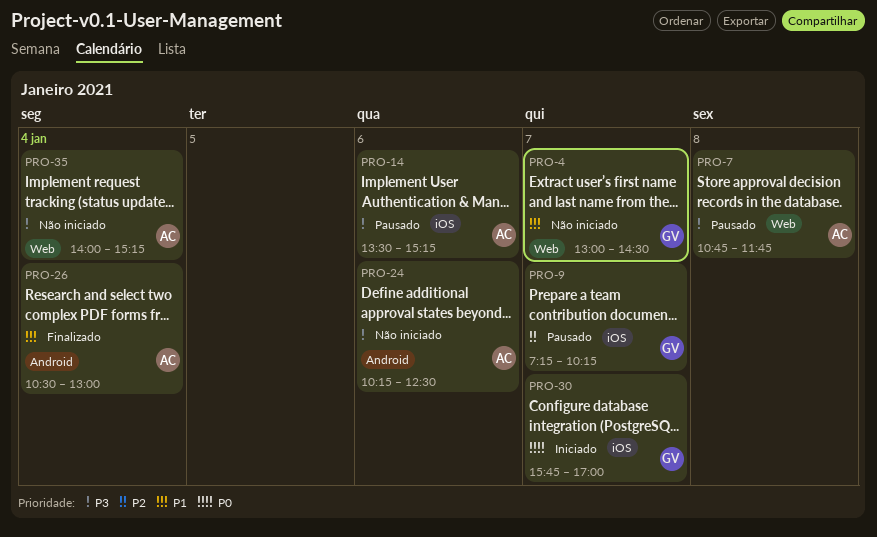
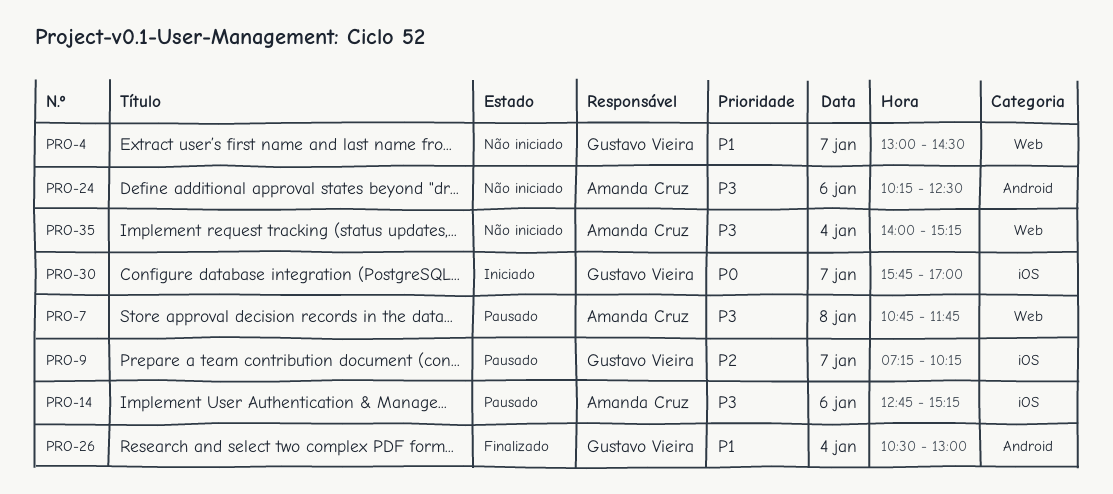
PRO-14, begins: 13:30 -> 12:45
PRO-26, owner: Amanda Cruz -> Gustavo Vieira

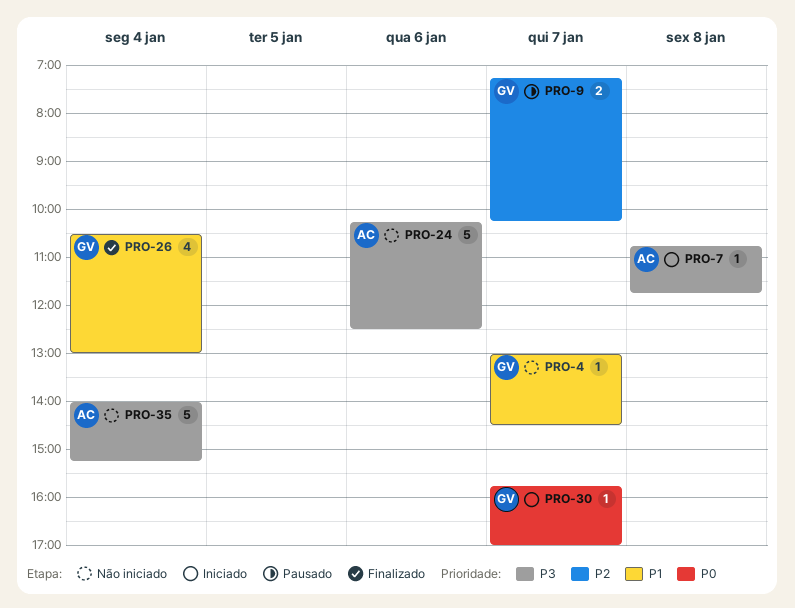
PRO-7, status: Pausado -> Iniciado
PRO-14: present -> none

